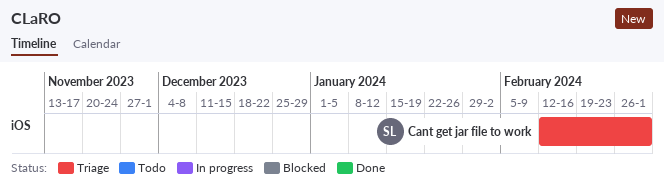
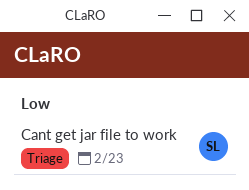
Cant get jar file to work, due: Mar 1 -> Feb 23

